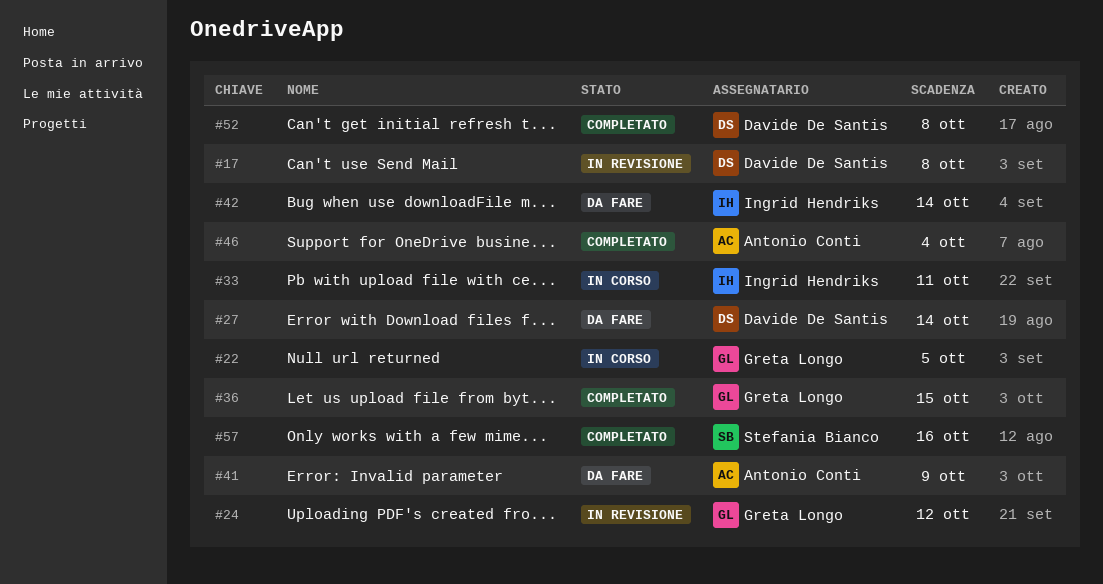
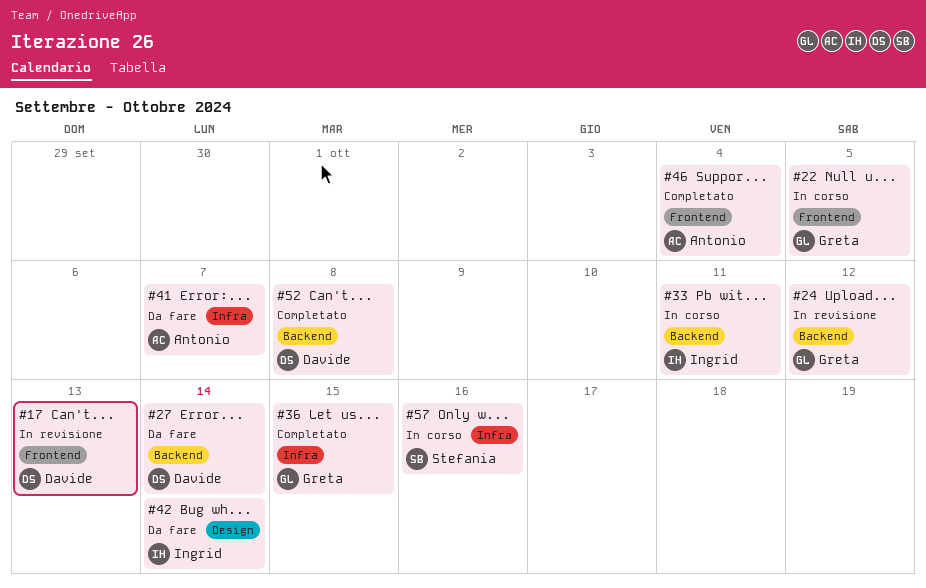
#17, due: Oct 8 -> Oct 13
#41, due: Oct 9 -> Oct 7
#57, status: Completato -> In corso

